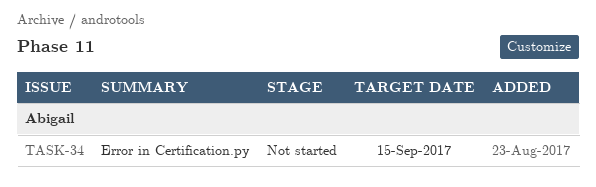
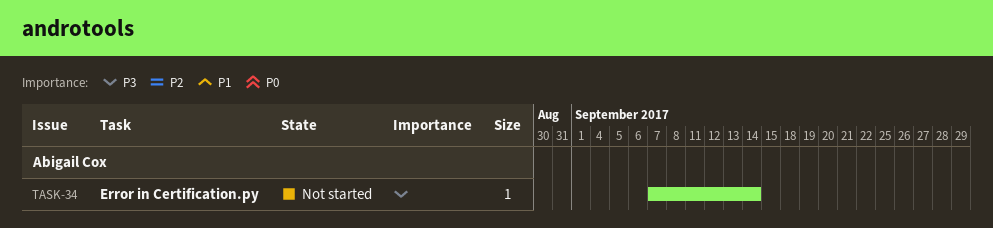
TASK-34, due: Sep 15 -> Sep 14

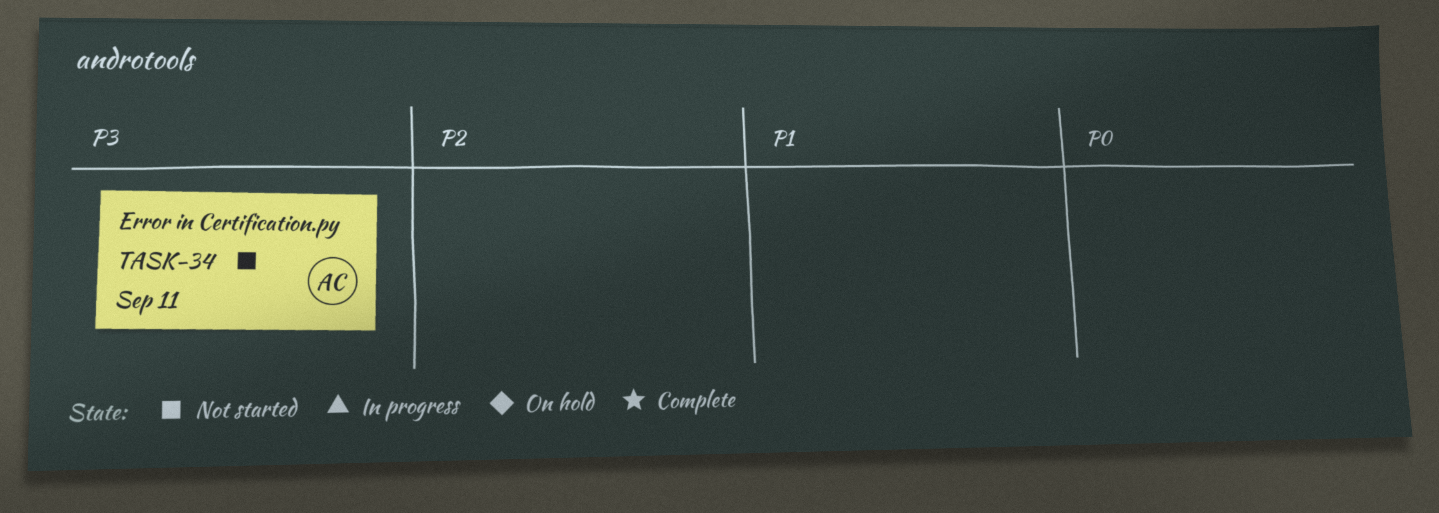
TASK-34, due: Sep 14 -> Sep 11

